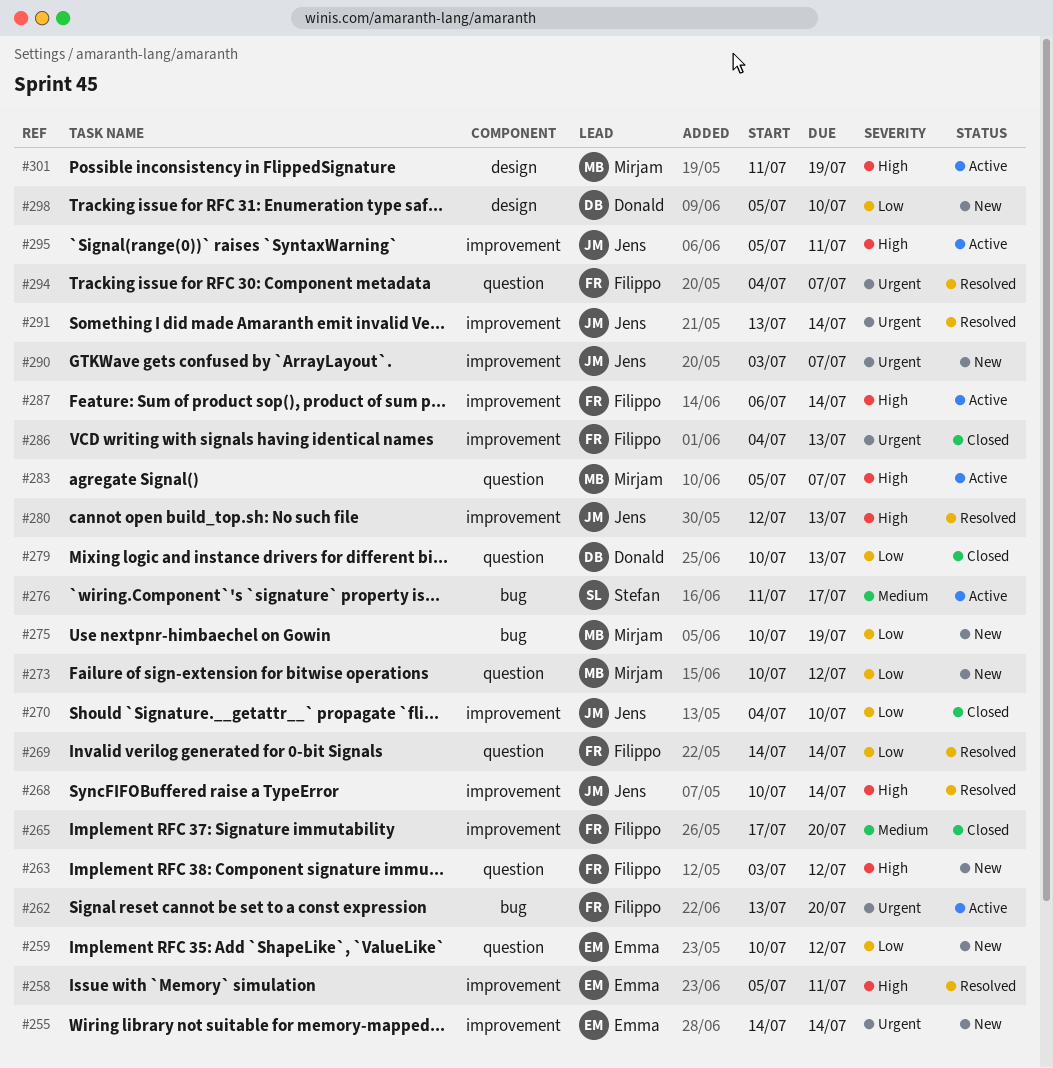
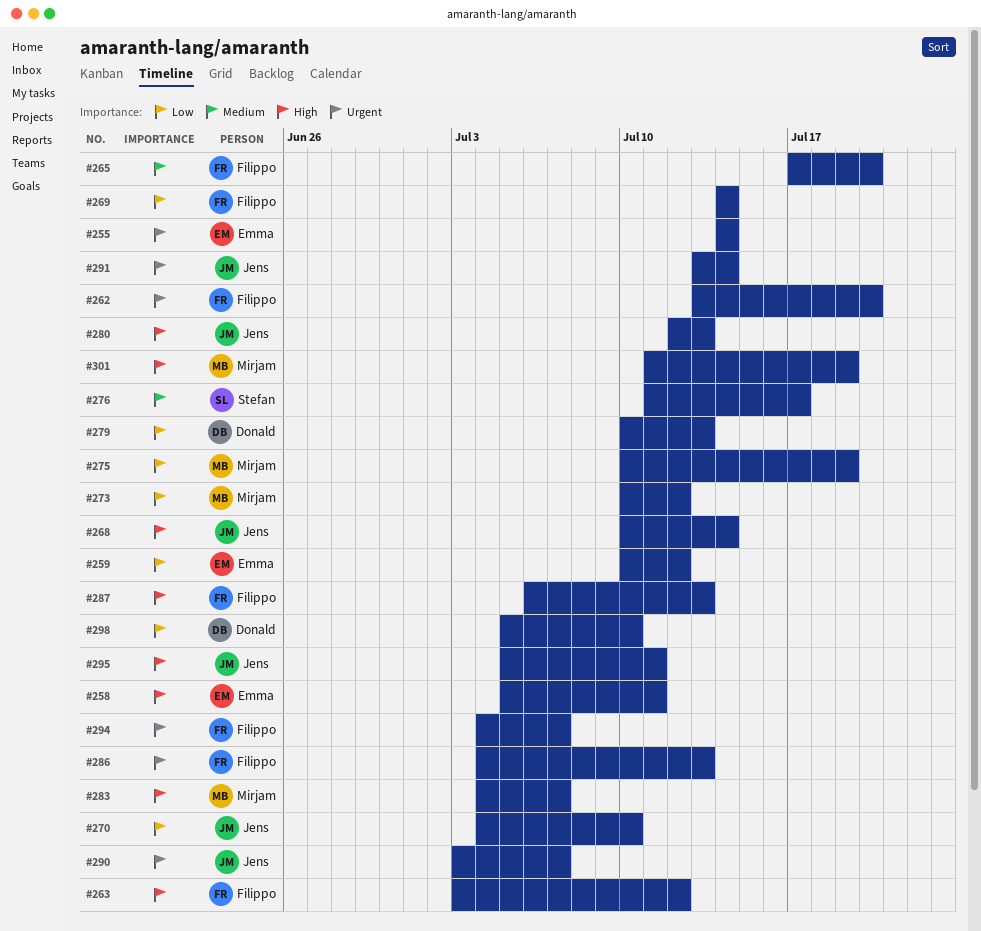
#283, start: Jul 5 -> Jul 4
#287, due: Jul 14 -> Jul 13

